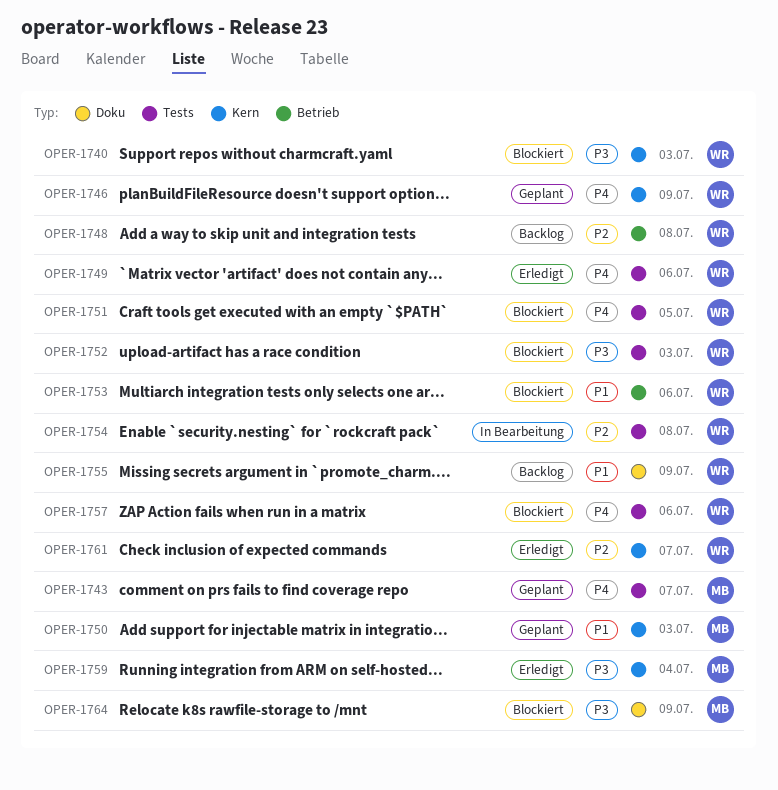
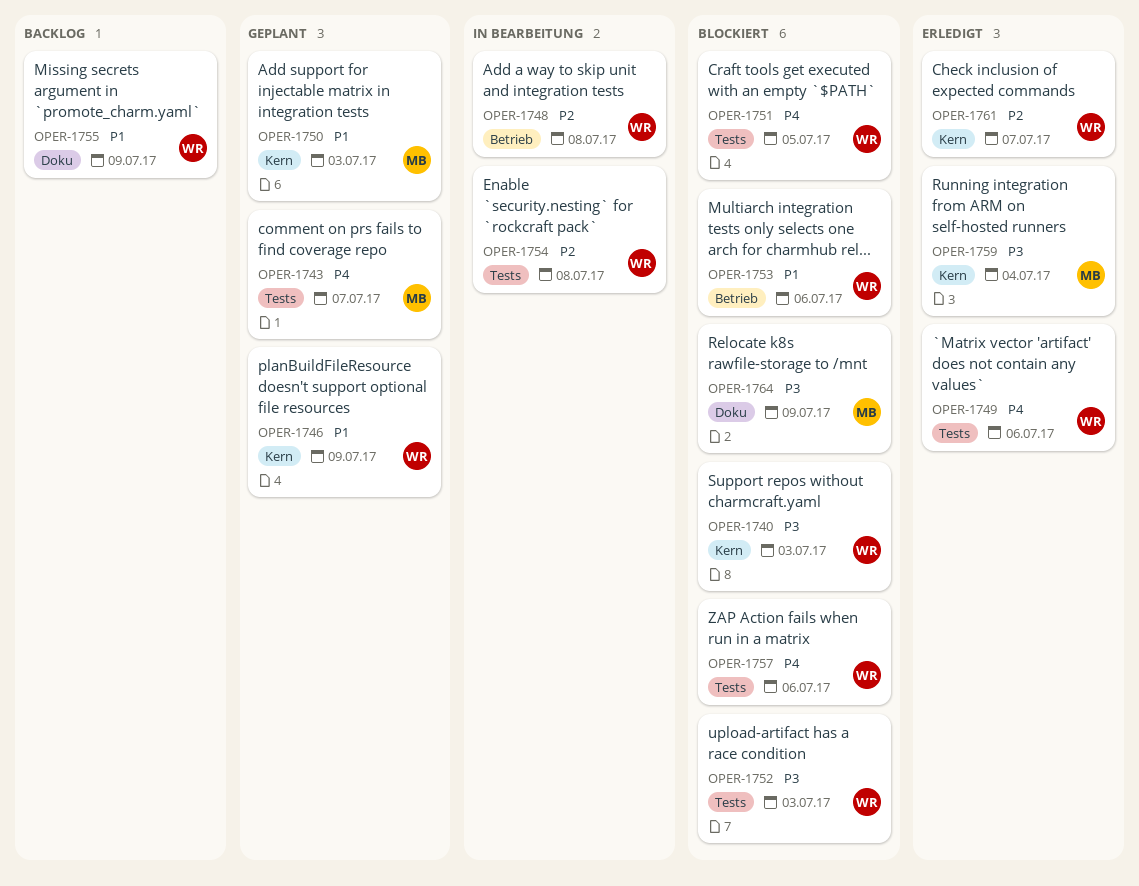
OPER-1746, priority: P4 -> P1
OPER-1748, status: Backlog -> In Bearbeitung

